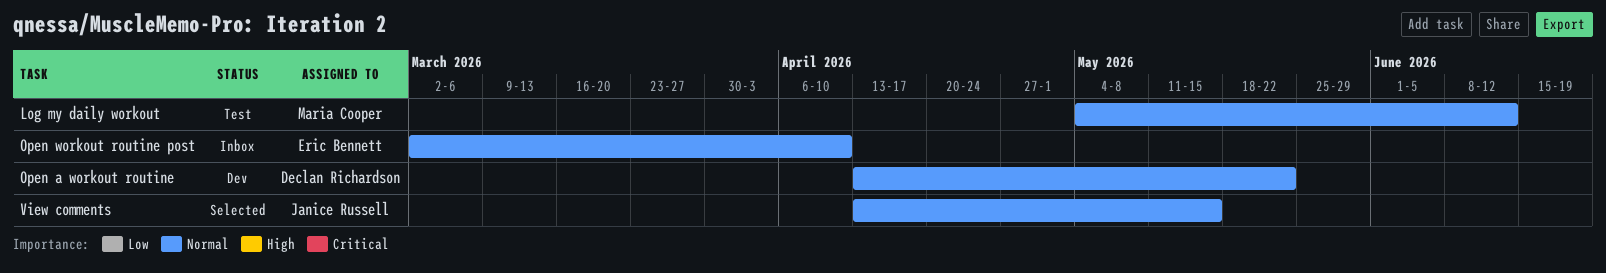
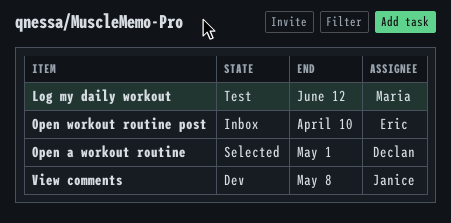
Open a workout routine, status: Dev -> Selected
Open a workout routine, due: May 22 -> May 1
View comments, status: Selected -> Dev
View comments, due: May 15 -> May 8

